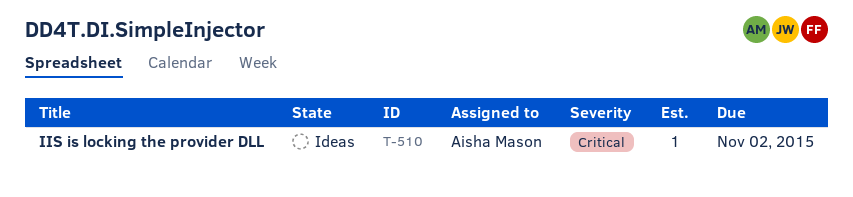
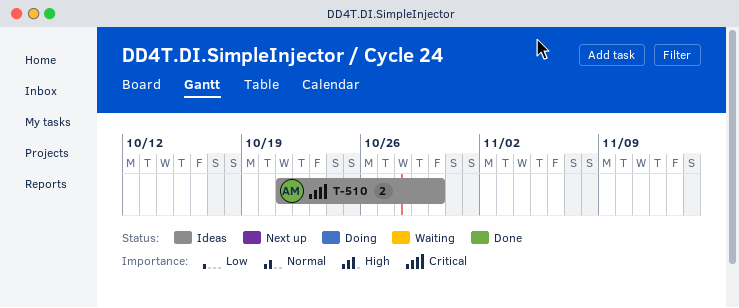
T-510, estimate: 1 -> 2
T-510, due: Nov 2 -> Oct 30

